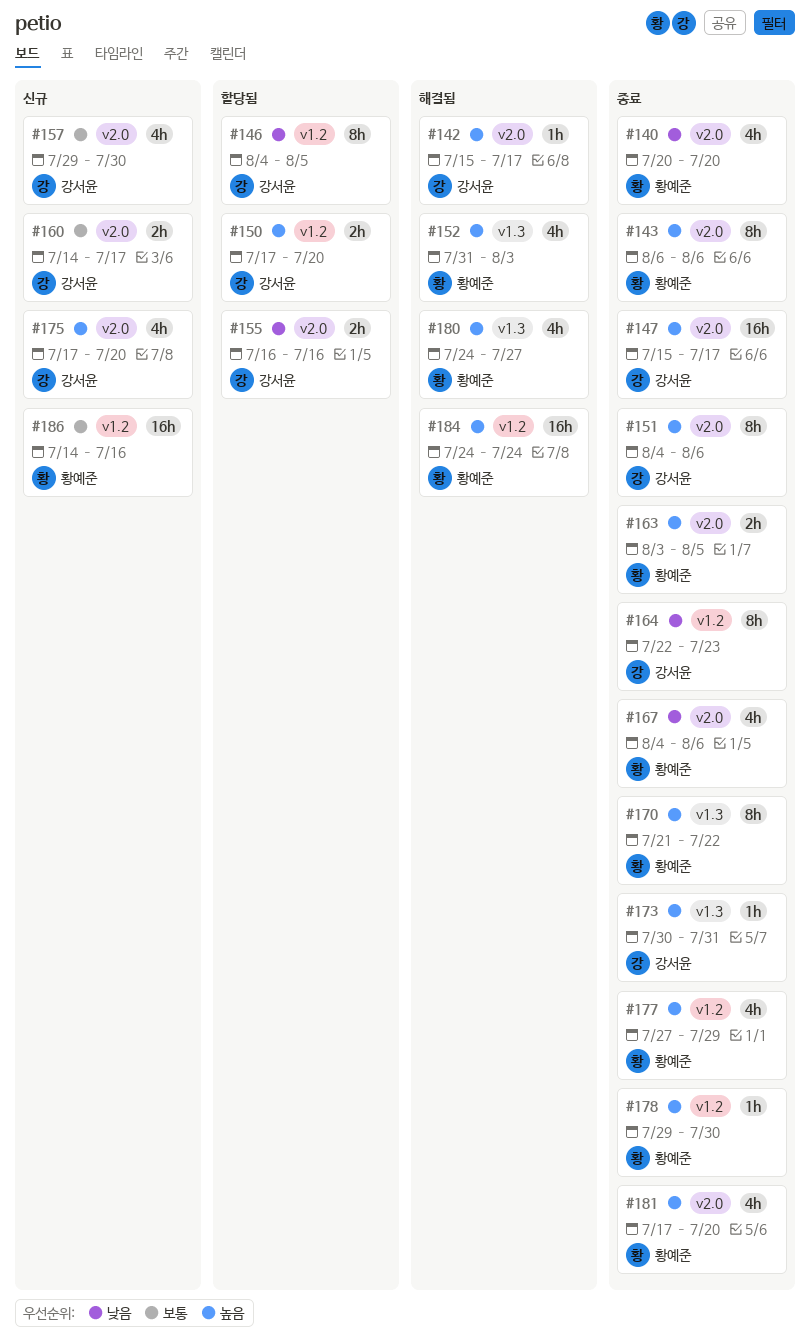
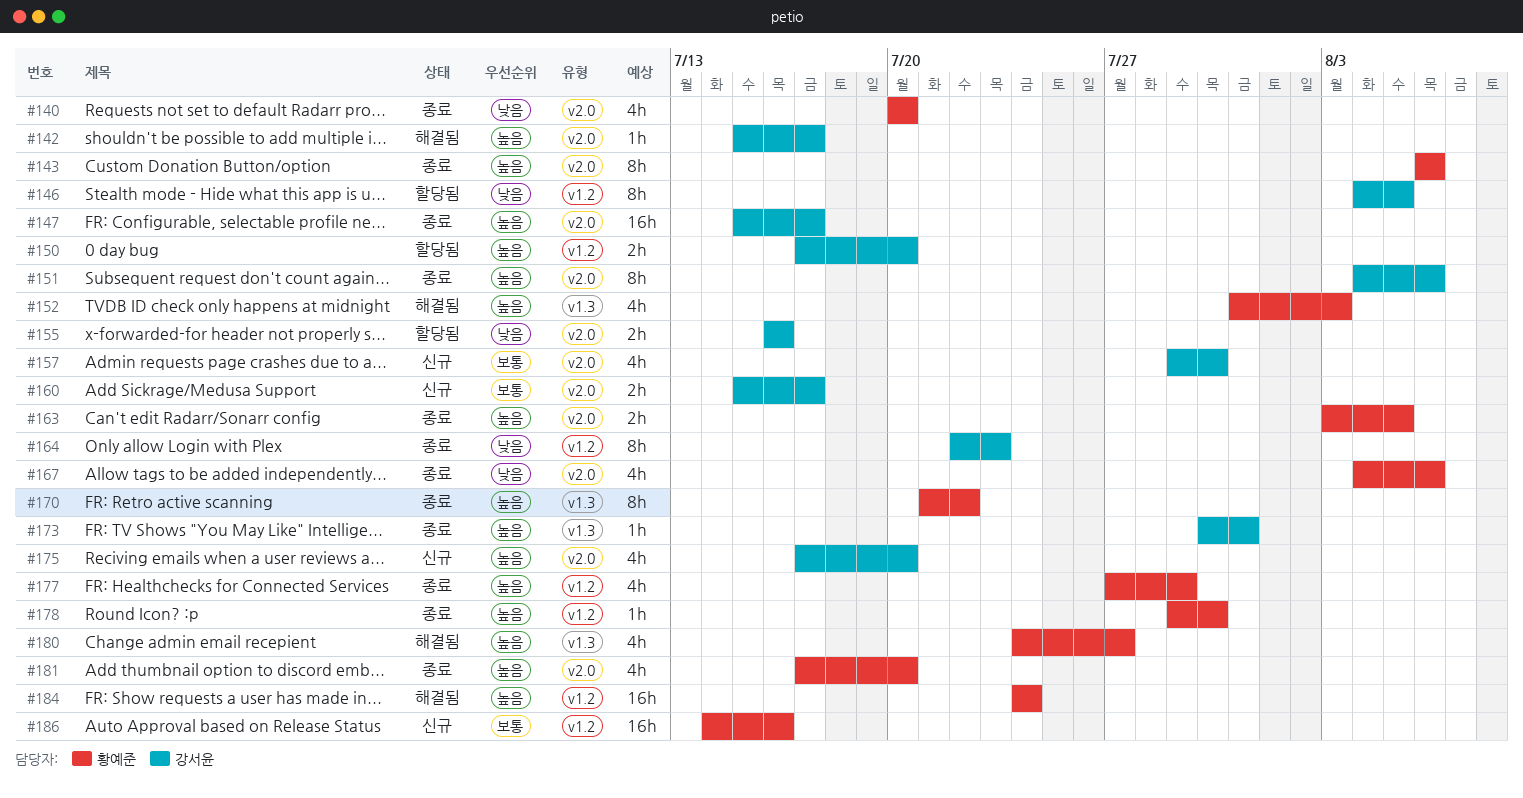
#160, start: Jul 14 -> Jul 15

